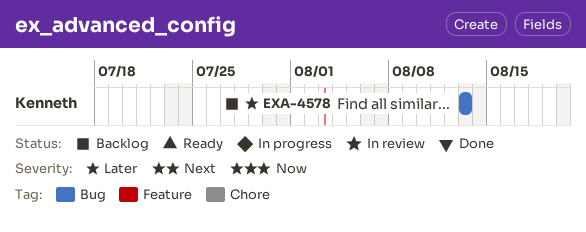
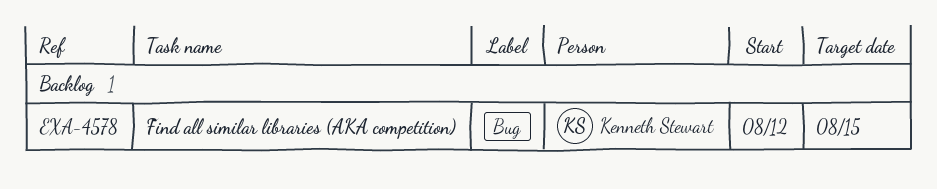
EXA-4578, start: Aug 13 -> Aug 12
EXA-4578, due: Aug 13 -> Aug 15

